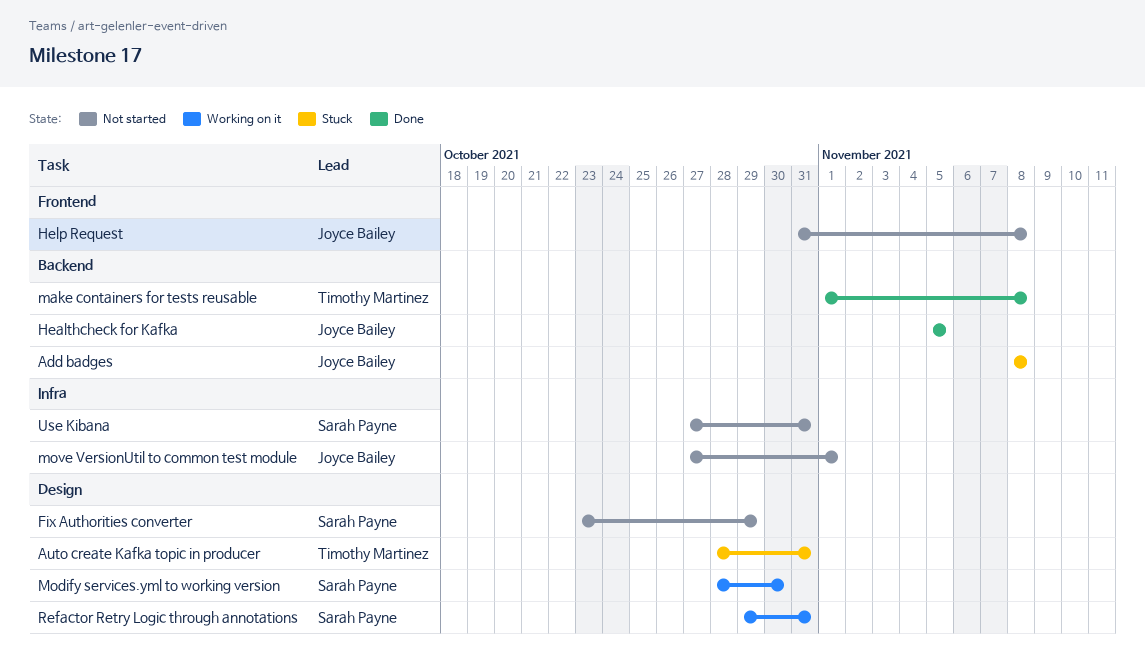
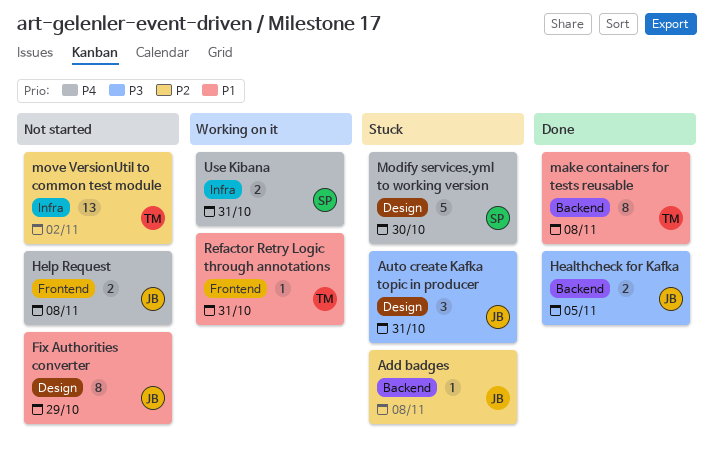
Auto create Kafka topic in producer, owner: Timothy Martinez -> Joyce Bailey
Fix Authorities converter, owner: Sarah Payne -> Joyce Bailey
Modify services.yml to working version, status: Working on it -> Stuck
move VersionUtil to common test module, owner: Joyce Bailey -> Timothy Martinez
move VersionUtil to common test module, due: Nov 1 -> Nov 2
Refactor Retry Logic through annotations, owner: Sarah Payne -> Timothy Martinez
Refactor Retry Logic through annotations, label: Design -> Frontend
Use Kibana, status: Not started -> Working on it

